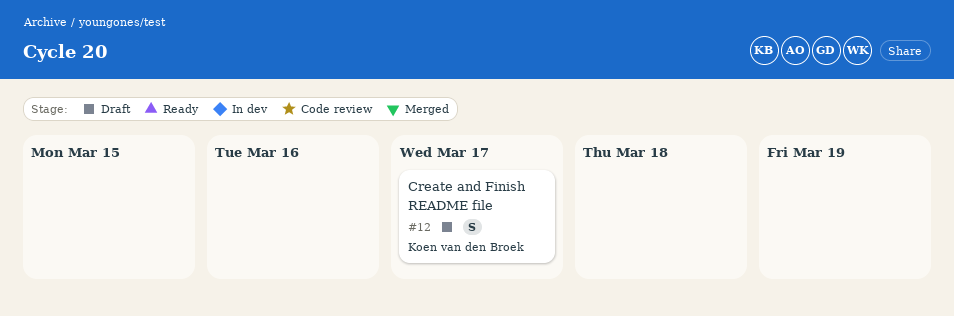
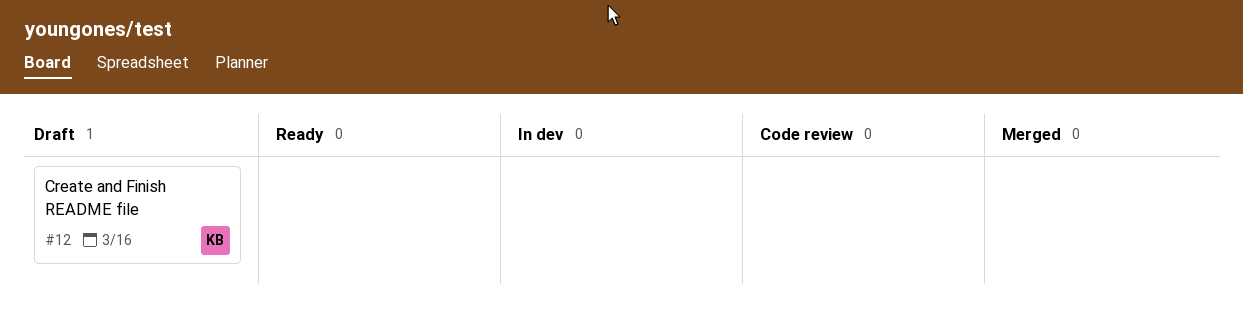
#12, due: Mar 17 -> Mar 16

